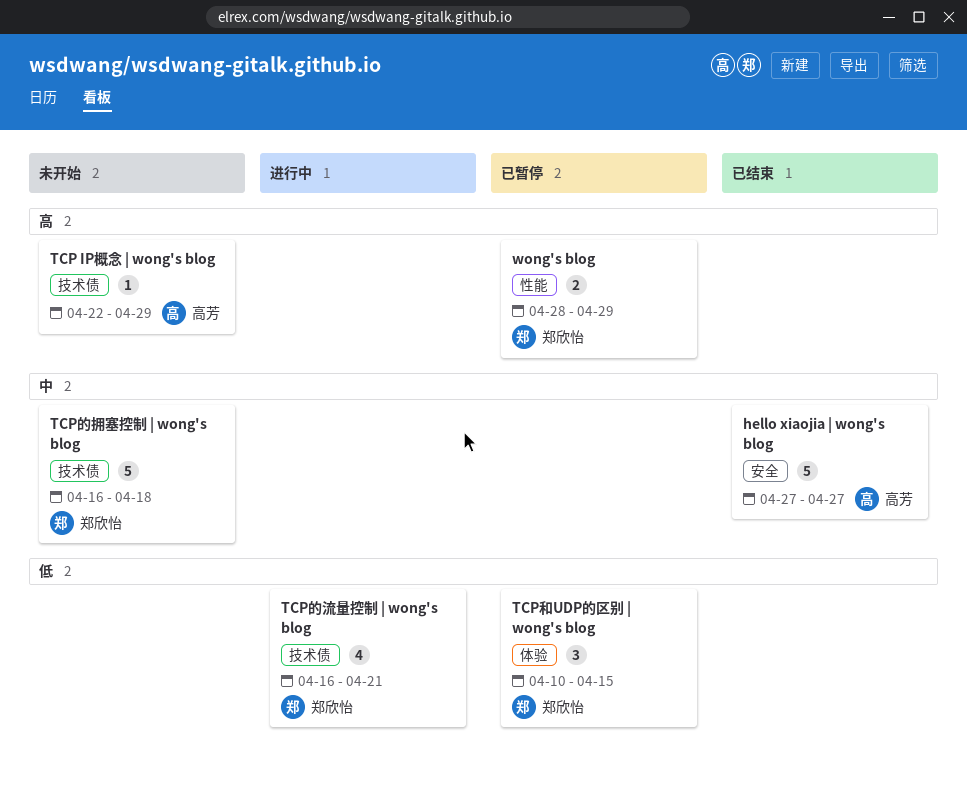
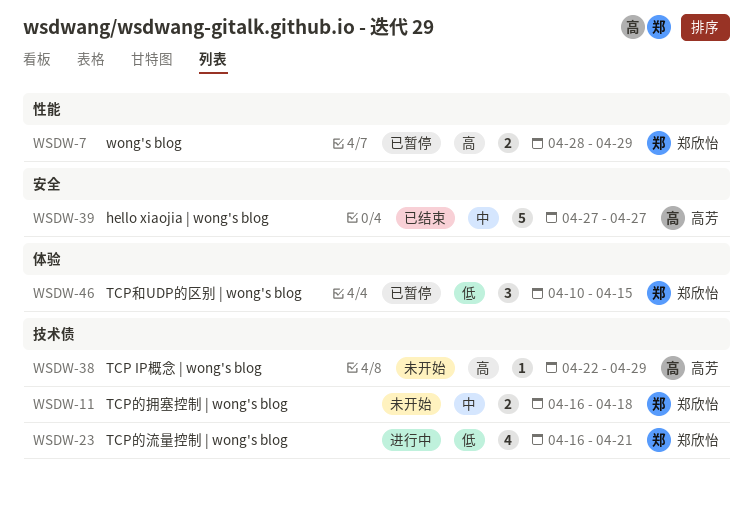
TCP的拥塞控制 | wong's blog, estimate: 5 -> 2

